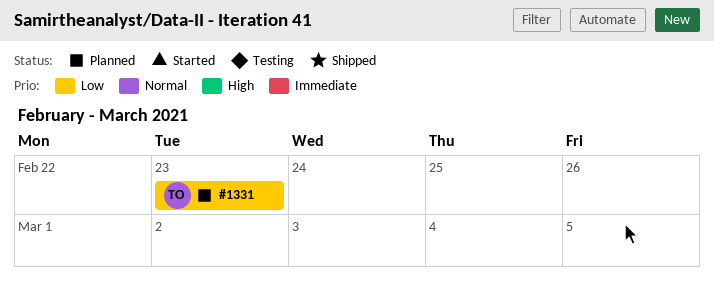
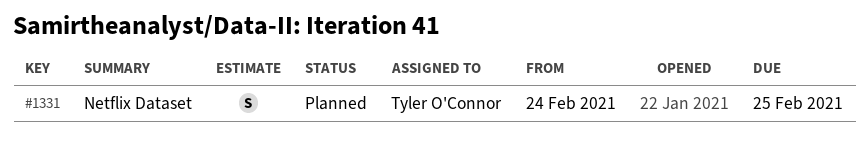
#1331, start: Feb 23 -> Feb 24
#1331, due: Feb 23 -> Feb 25

